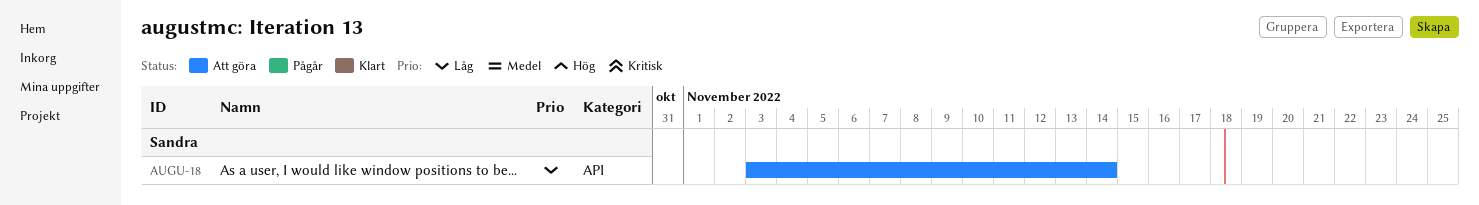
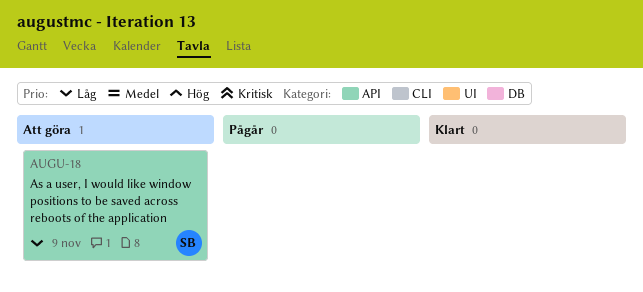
AUGU-18, due: Nov 14 -> Nov 9

